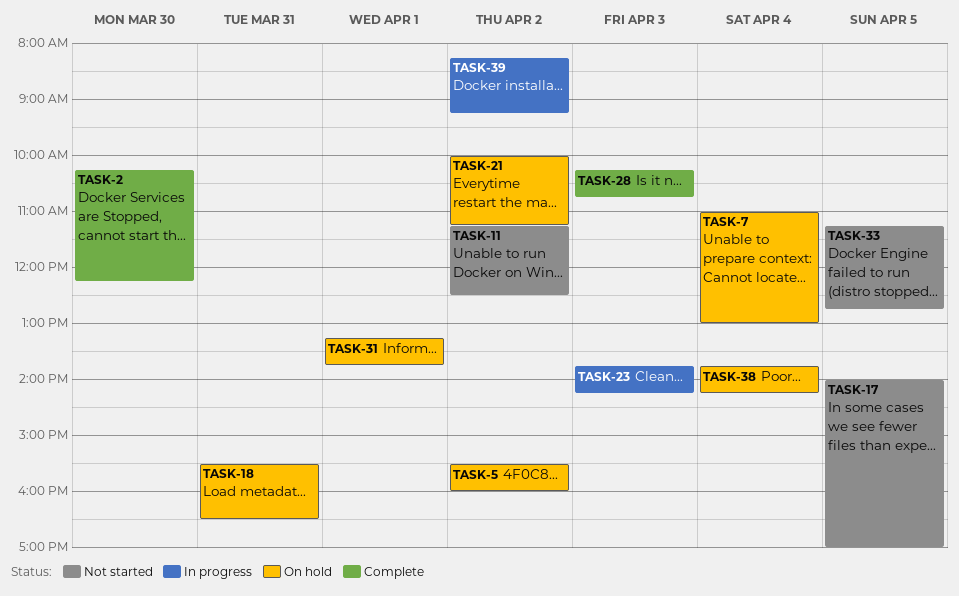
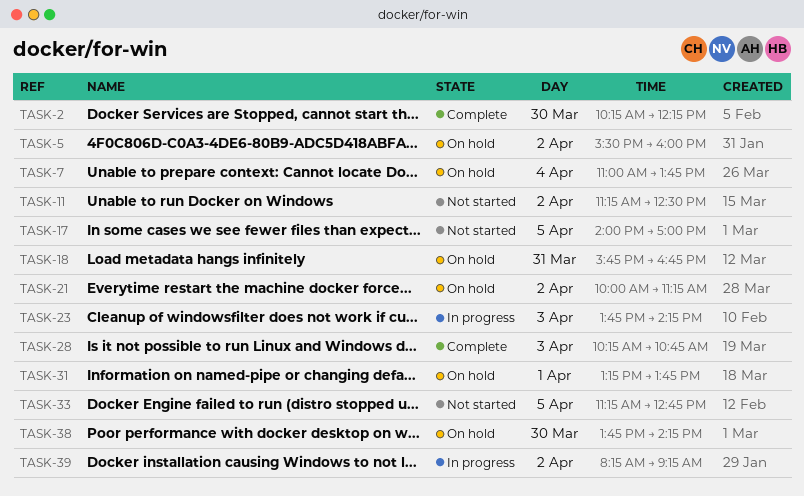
TASK-7, ends: 13:00 -> 13:45
TASK-18, begins: 15:30 -> 15:45
TASK-18, ends: 16:30 -> 16:45
TASK-38, day: Apr 4 -> Mar 30

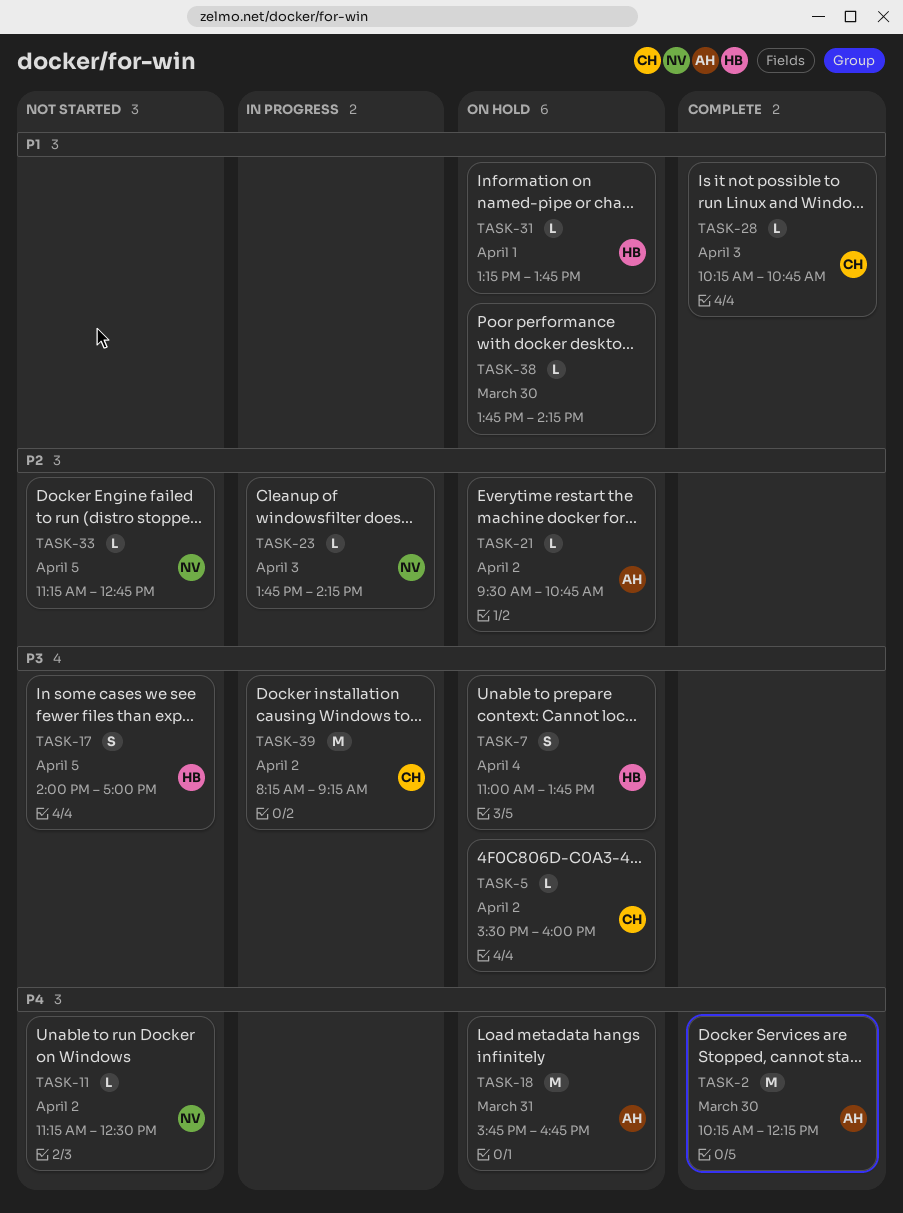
TASK-21, begins: 10:00 -> 09:30
TASK-21, ends: 11:15 -> 10:45

